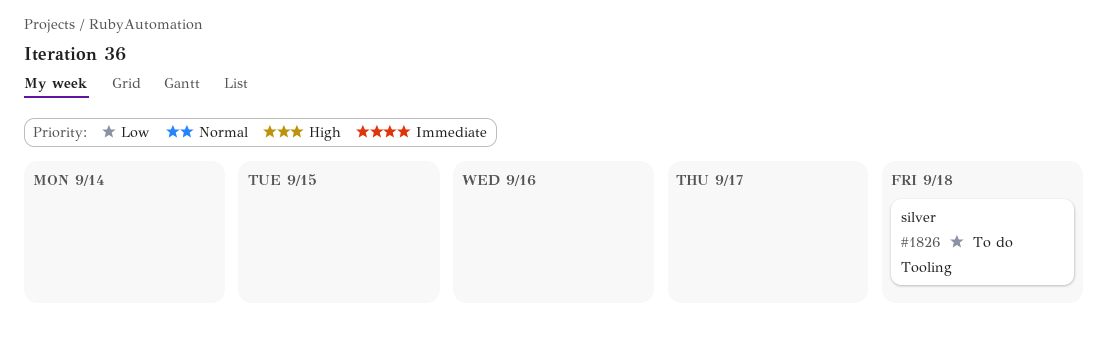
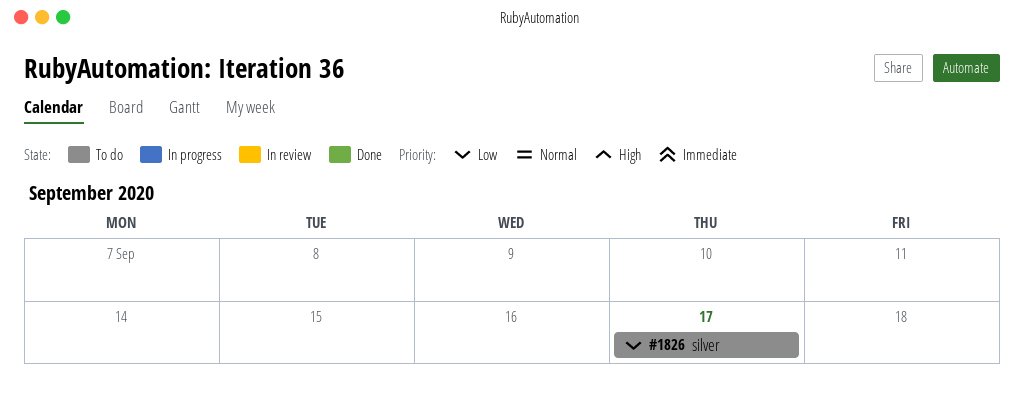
#1826, due: Sep 18 -> Sep 17

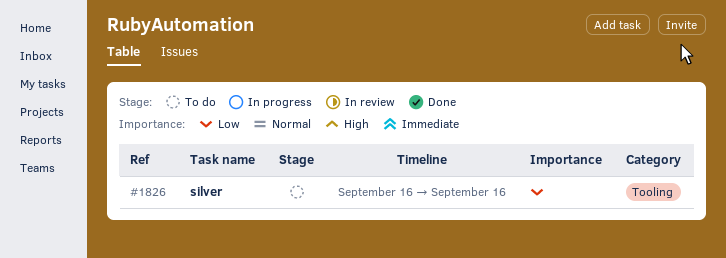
#1826, start: Sep 17 -> Sep 16
#1826, due: Sep 17 -> Sep 16

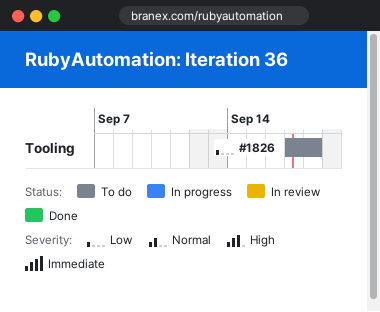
#1826, start: Sep 16 -> Sep 17
#1826, due: Sep 16 -> Sep 18

